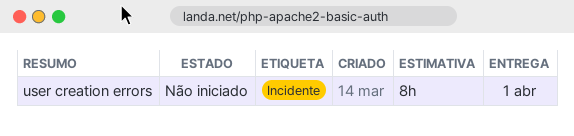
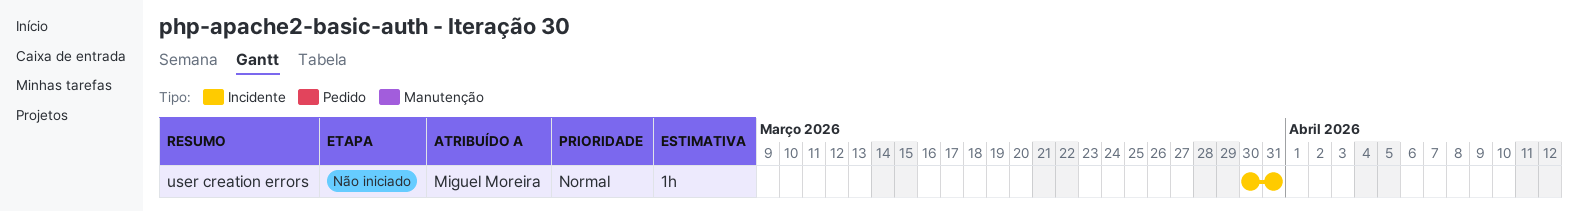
user creation errors, estimate: 8h -> 1h
user creation errors, due: Apr 1 -> Mar 31

